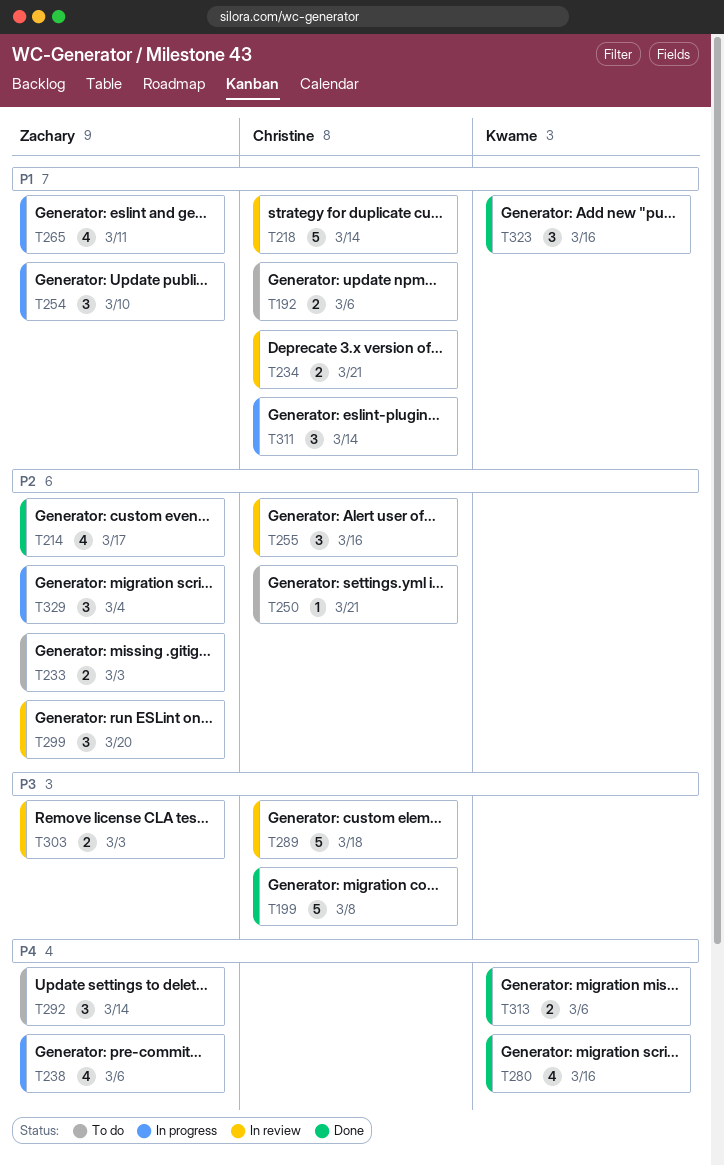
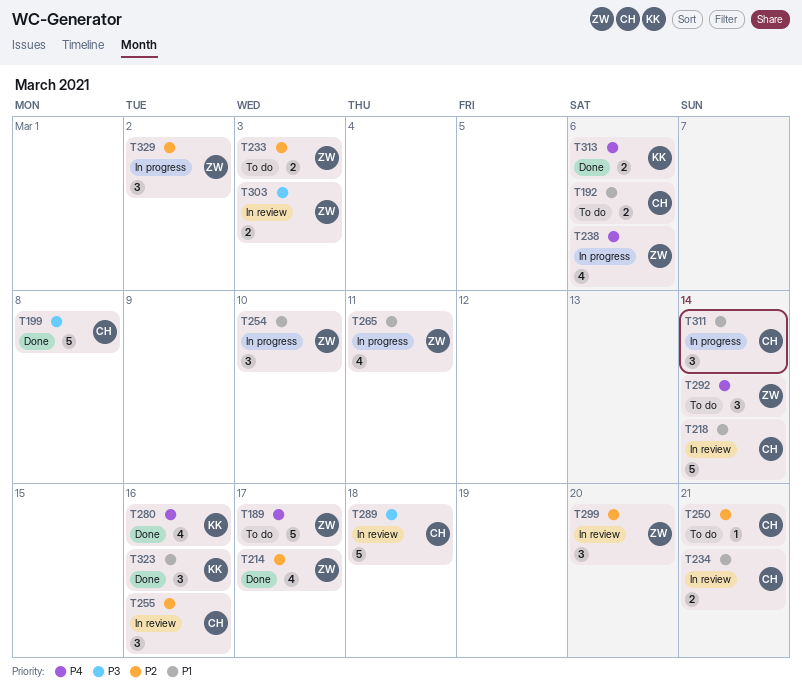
T189: none -> present
T329, due: Mar 4 -> Mar 2

